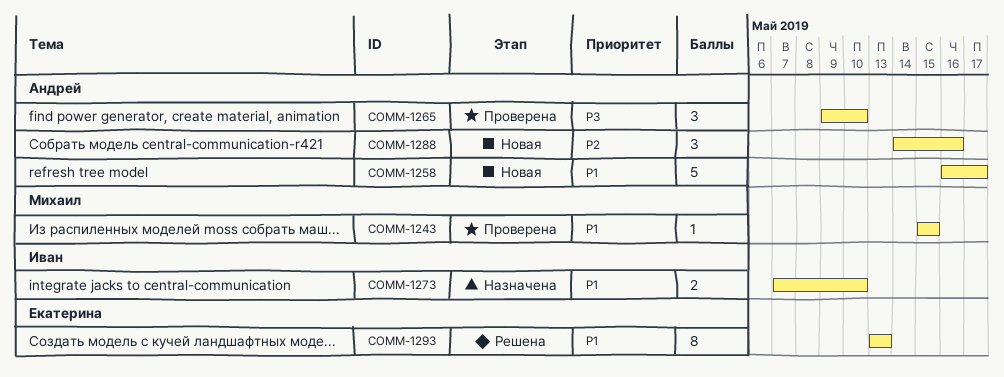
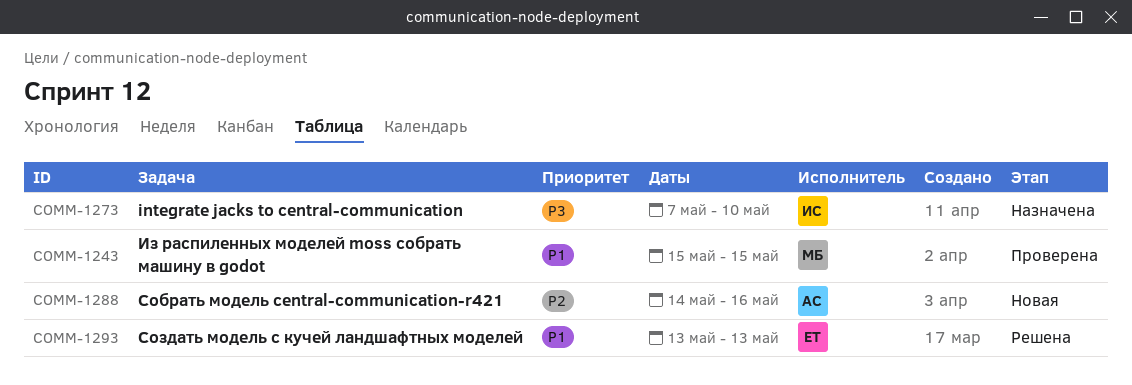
COMM-1258: present -> none
COMM-1265: present -> none
COMM-1273, priority: P1 -> P3

